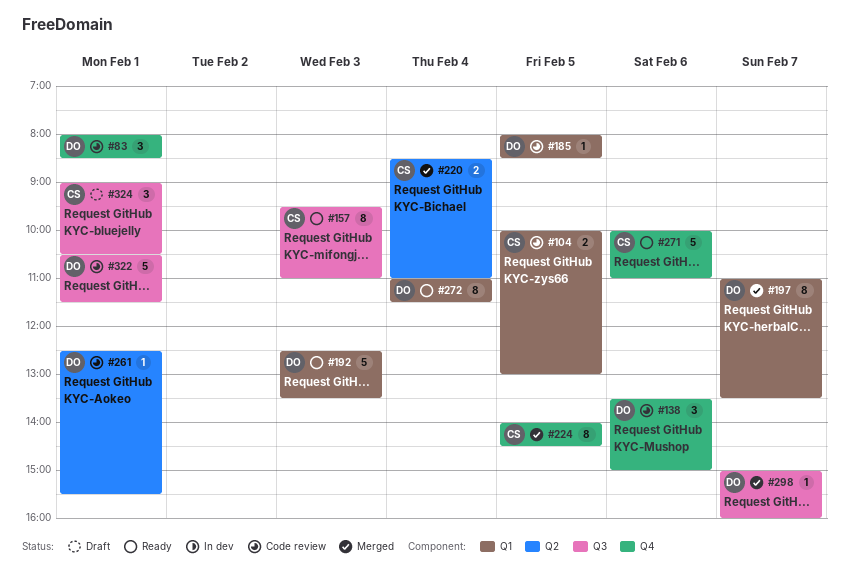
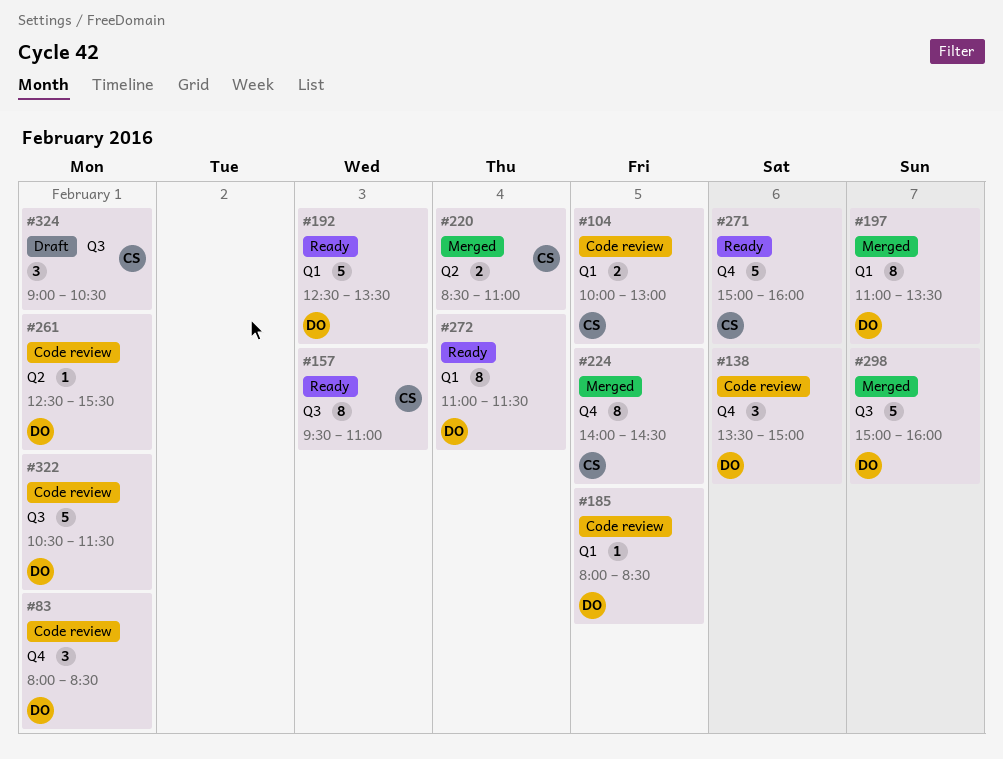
#271, begins: 10:00 -> 15:00
#271, ends: 11:00 -> 16:00
#298, estimate: 1 -> 5

